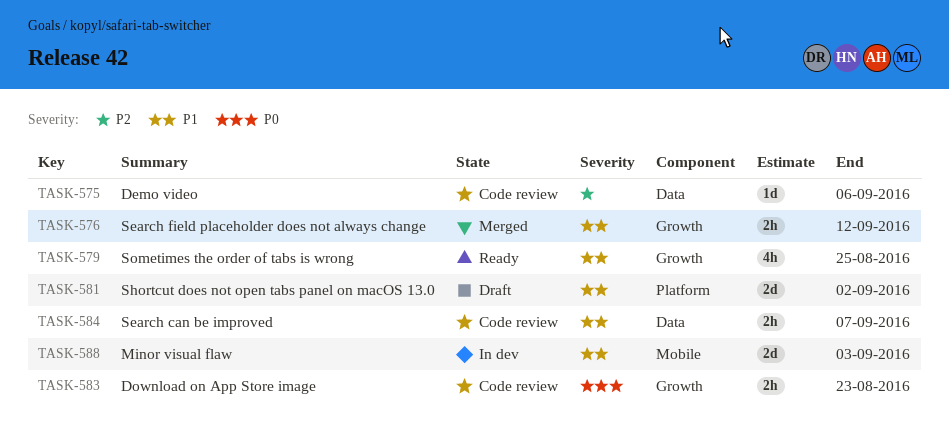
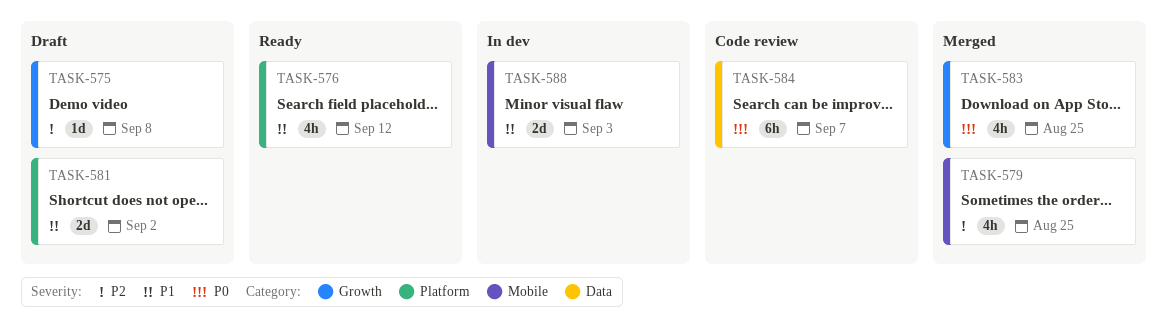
TASK-575, status: Code review -> Draft
TASK-575, label: Data -> Growth
TASK-575, due: Sep 6 -> Sep 8
TASK-576, status: Merged -> Ready
TASK-576, label: Growth -> Platform
TASK-576, estimate: 2h -> 4h
TASK-579, status: Ready -> Merged
TASK-579, priority: P1 -> P2
TASK-579, label: Growth -> Mobile
TASK-583, status: Code review -> Merged
TASK-583, estimate: 2h -> 4h
TASK-583, due: Aug 23 -> Aug 25
TASK-584, priority: P1 -> P0
TASK-584, estimate: 2h -> 6h

